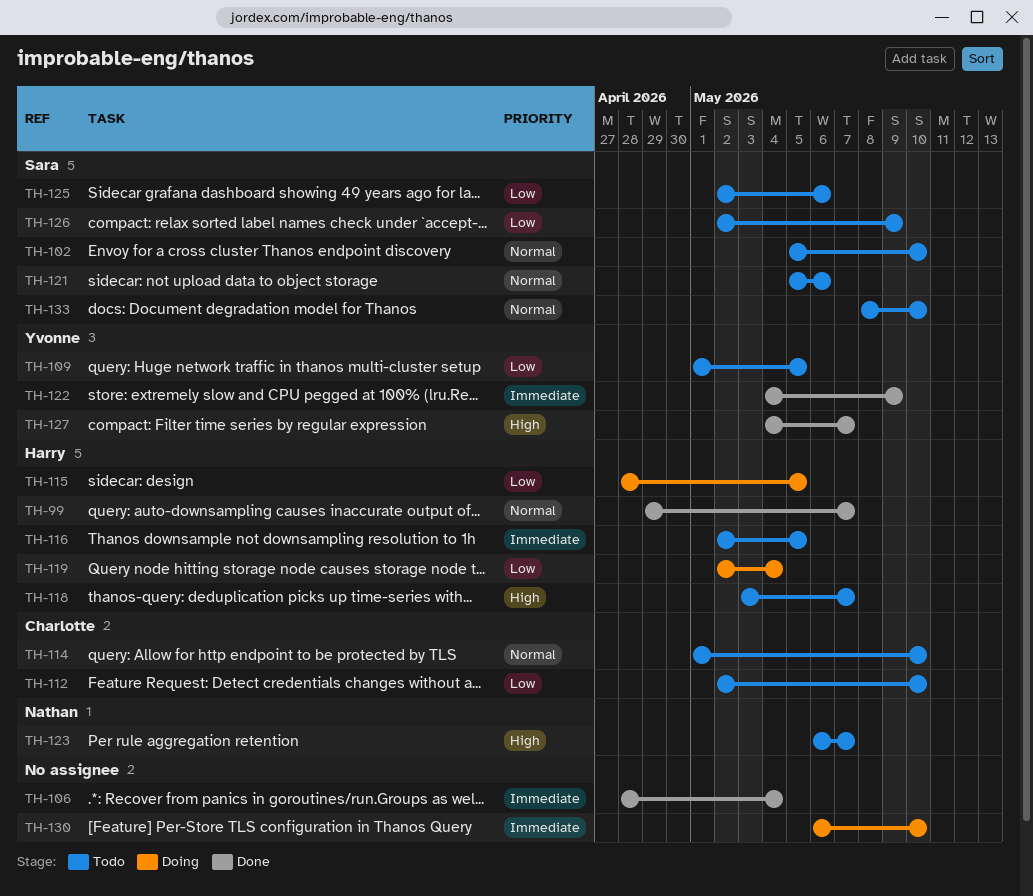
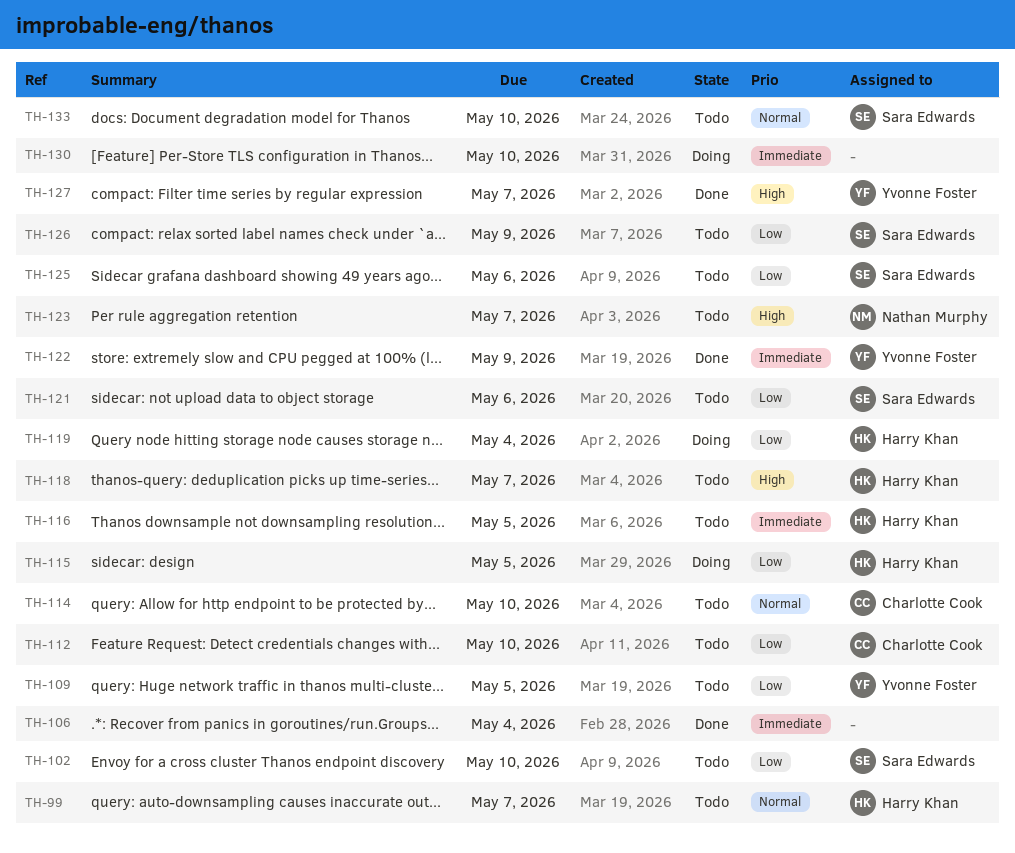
TH-99, status: Done -> Todo
TH-102, priority: Normal -> Low
TH-121, priority: Normal -> Low

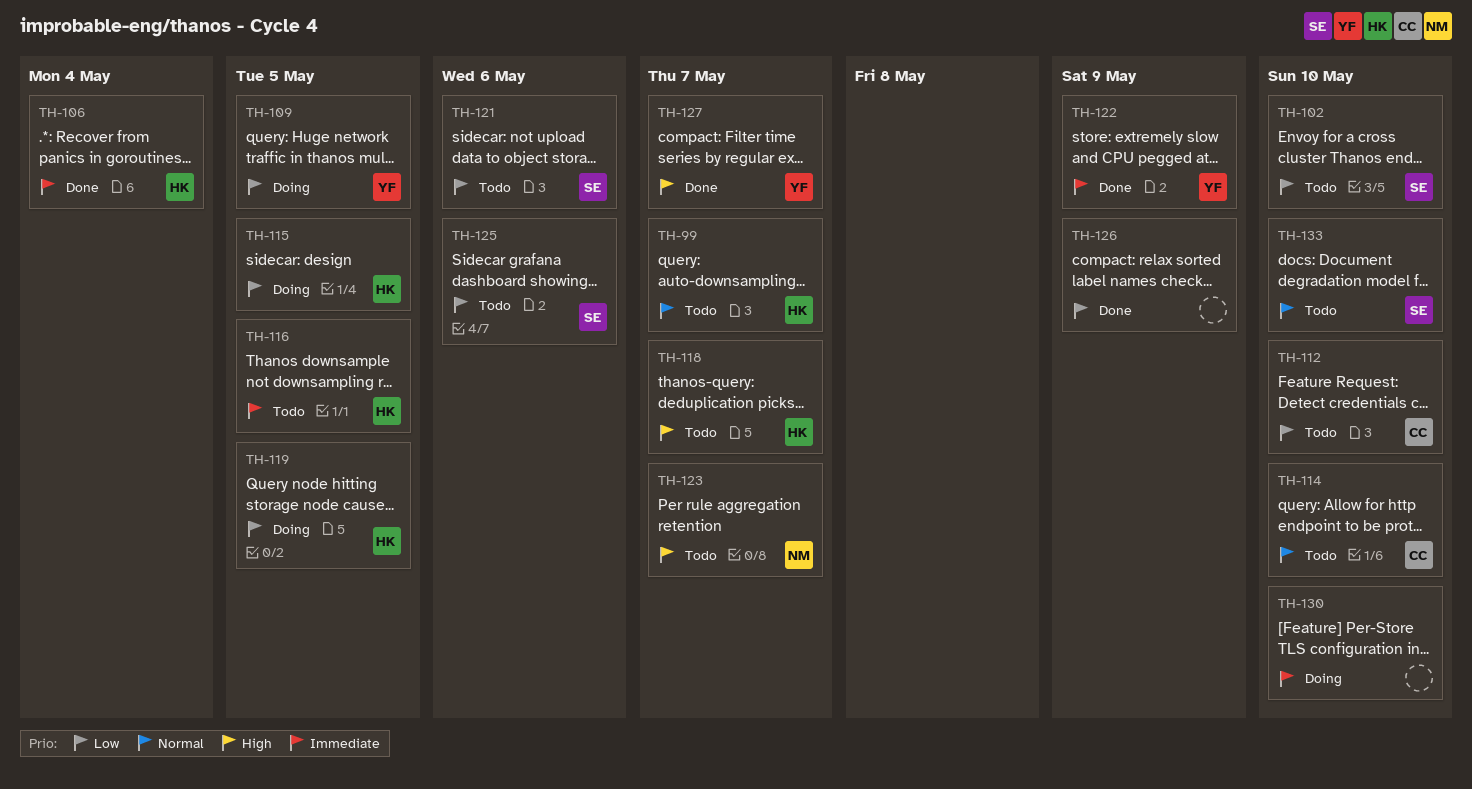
TH-106, owner: none -> Harry Khan
TH-109, status: Todo -> Doing
TH-119, due: May 4 -> May 5
TH-126, status: Todo -> Done
TH-126, owner: Sara Edwards -> none

